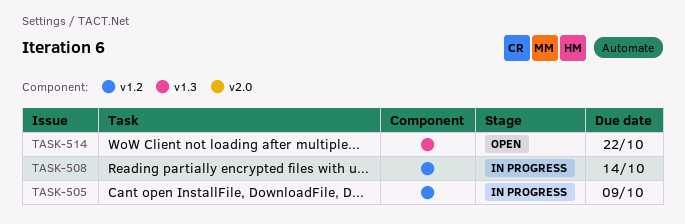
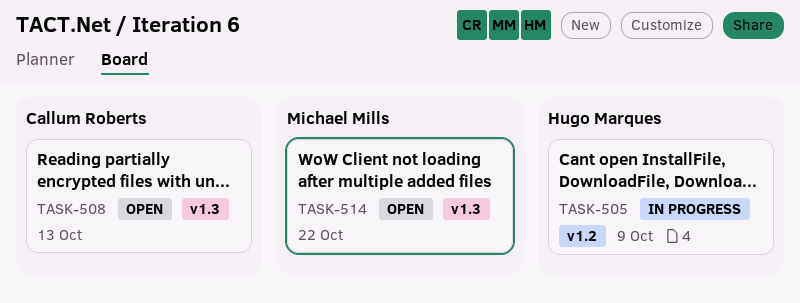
TASK-508, status: In progress -> Open
TASK-508, label: v1.2 -> v1.3
TASK-508, due: Oct 14 -> Oct 13

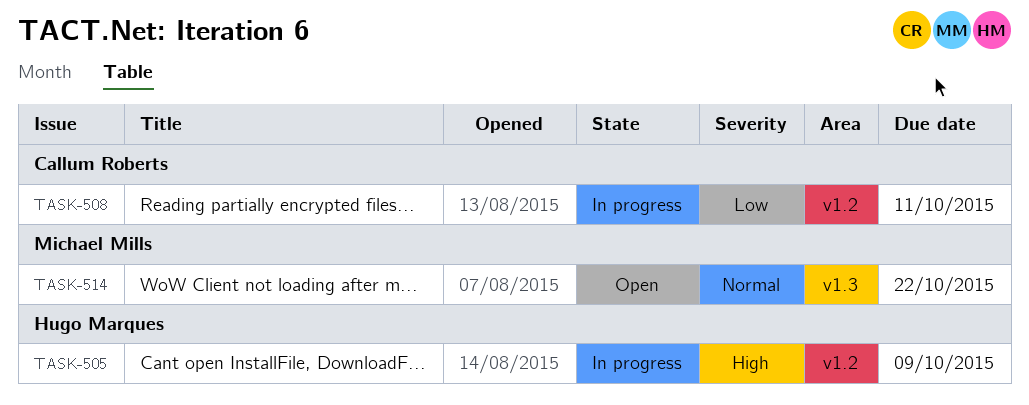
TASK-508, status: Open -> In progress
TASK-508, label: v1.3 -> v1.2
TASK-508, due: Oct 13 -> Oct 11

